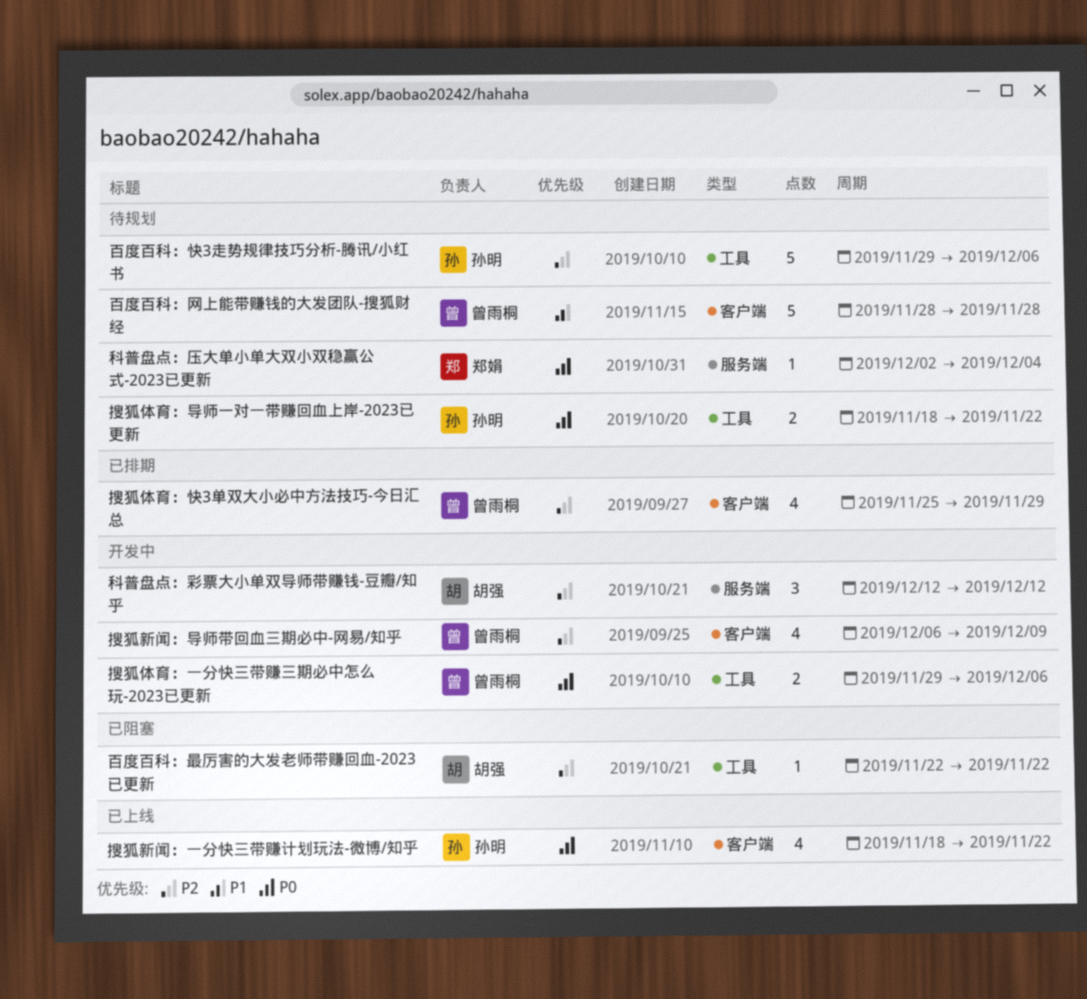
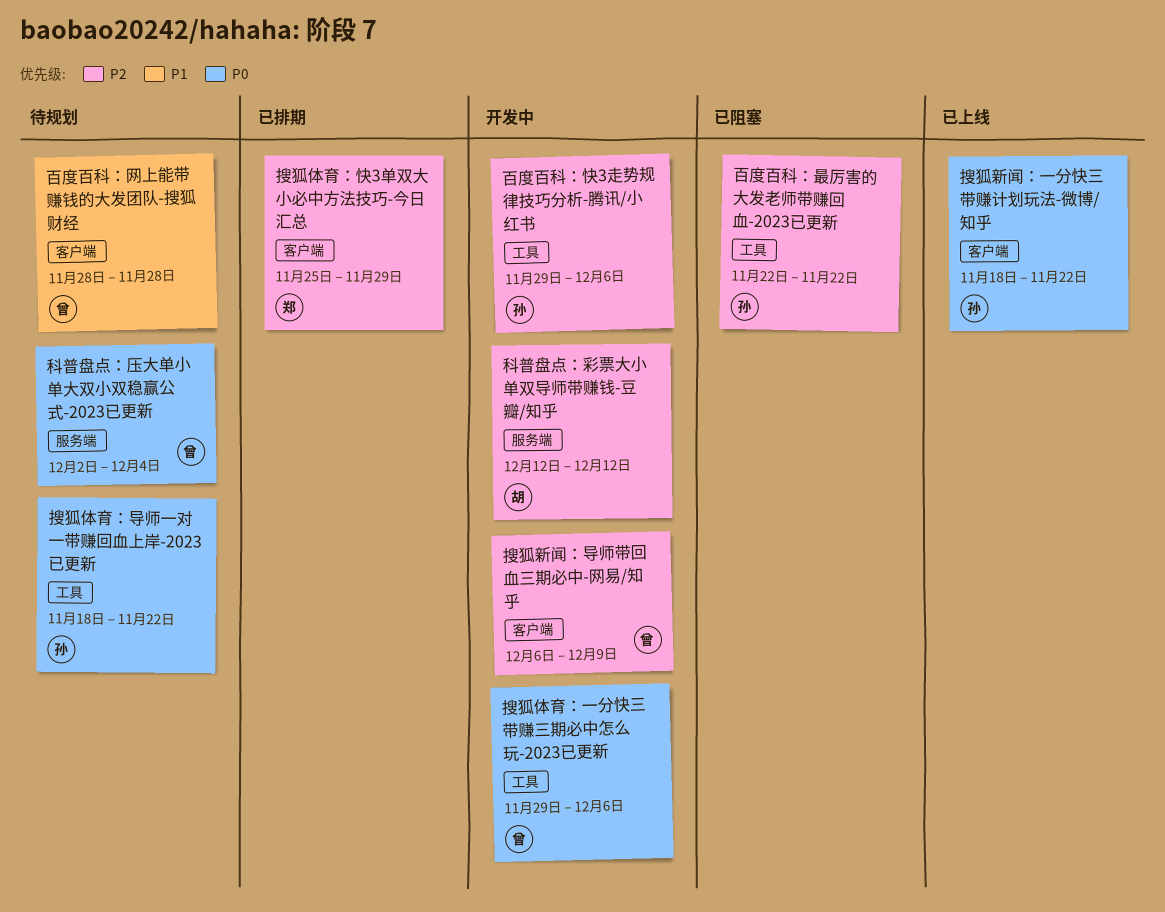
搜狐体育：快3单双大小必中方法技巧-今日汇总, owner: 曾雨桐 -> 郑娟
百度百科：快3走势规律技巧分析-腾讯/小红书, status: 待规划 -> 开发中
百度百科：最厉害的大发老师带赚回血-2023已更新, owner: 胡强 -> 孙明
科普盘点：压大单小单大双小双稳赢公式-2023已更新, owner: 郑娟 -> 曾雨桐

